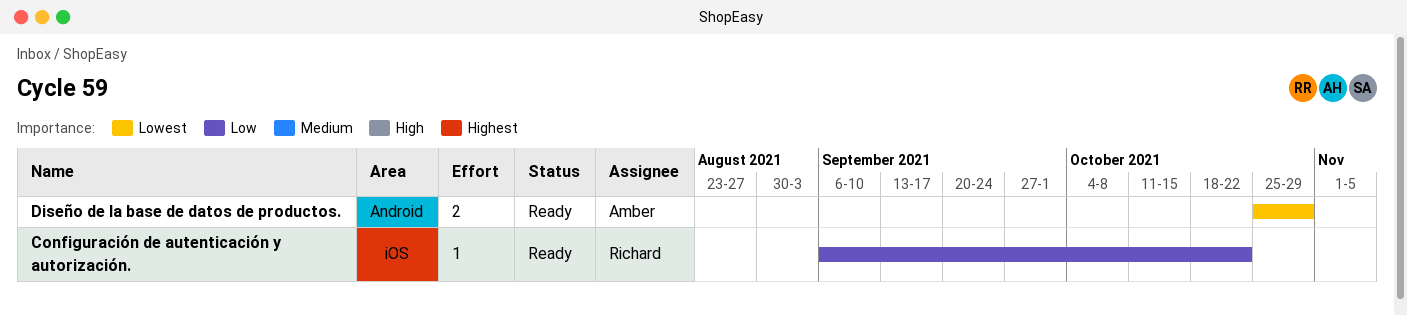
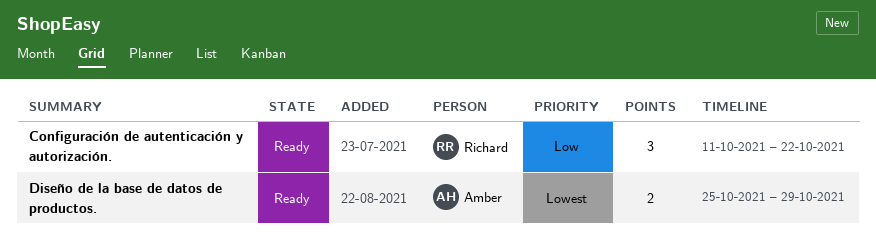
Configuración de autenticación y autorización., estimate: 1 -> 3
Configuración de autenticación y autorización., start: Sep 6 -> Oct 11

